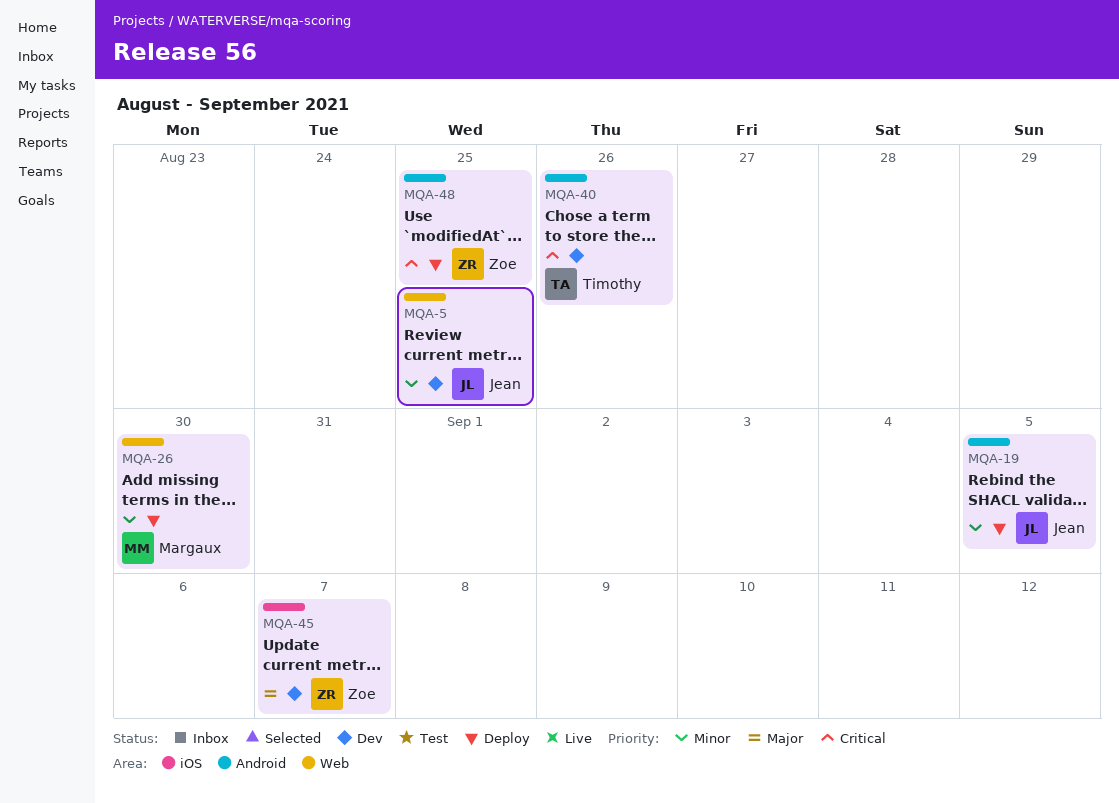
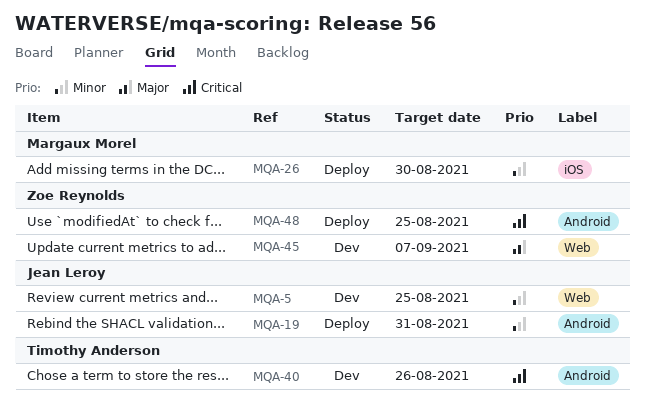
MQA-19, due: Sep 5 -> Aug 31
MQA-26, label: Web -> iOS
MQA-45, label: iOS -> Web

